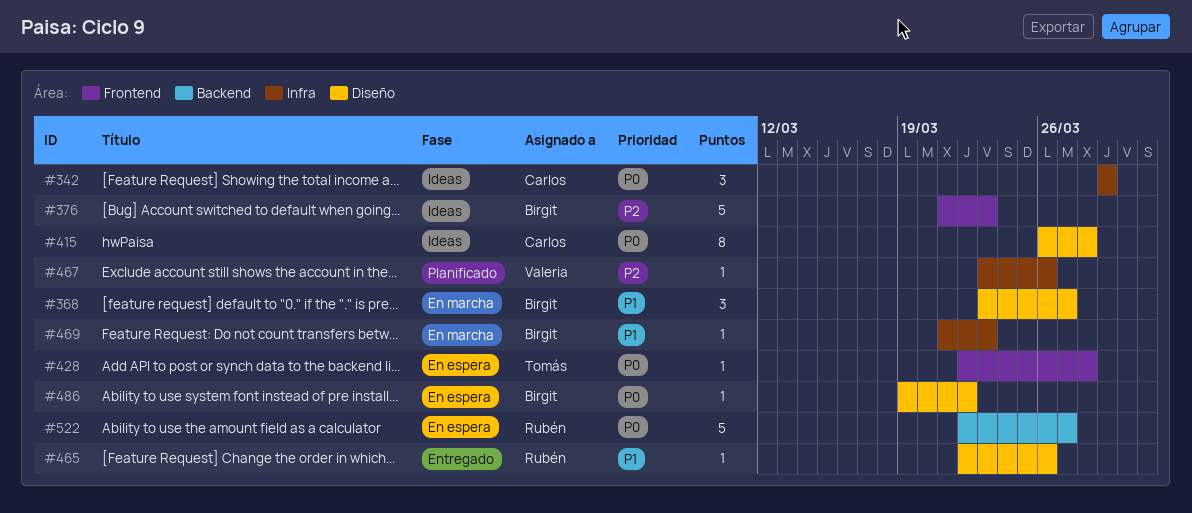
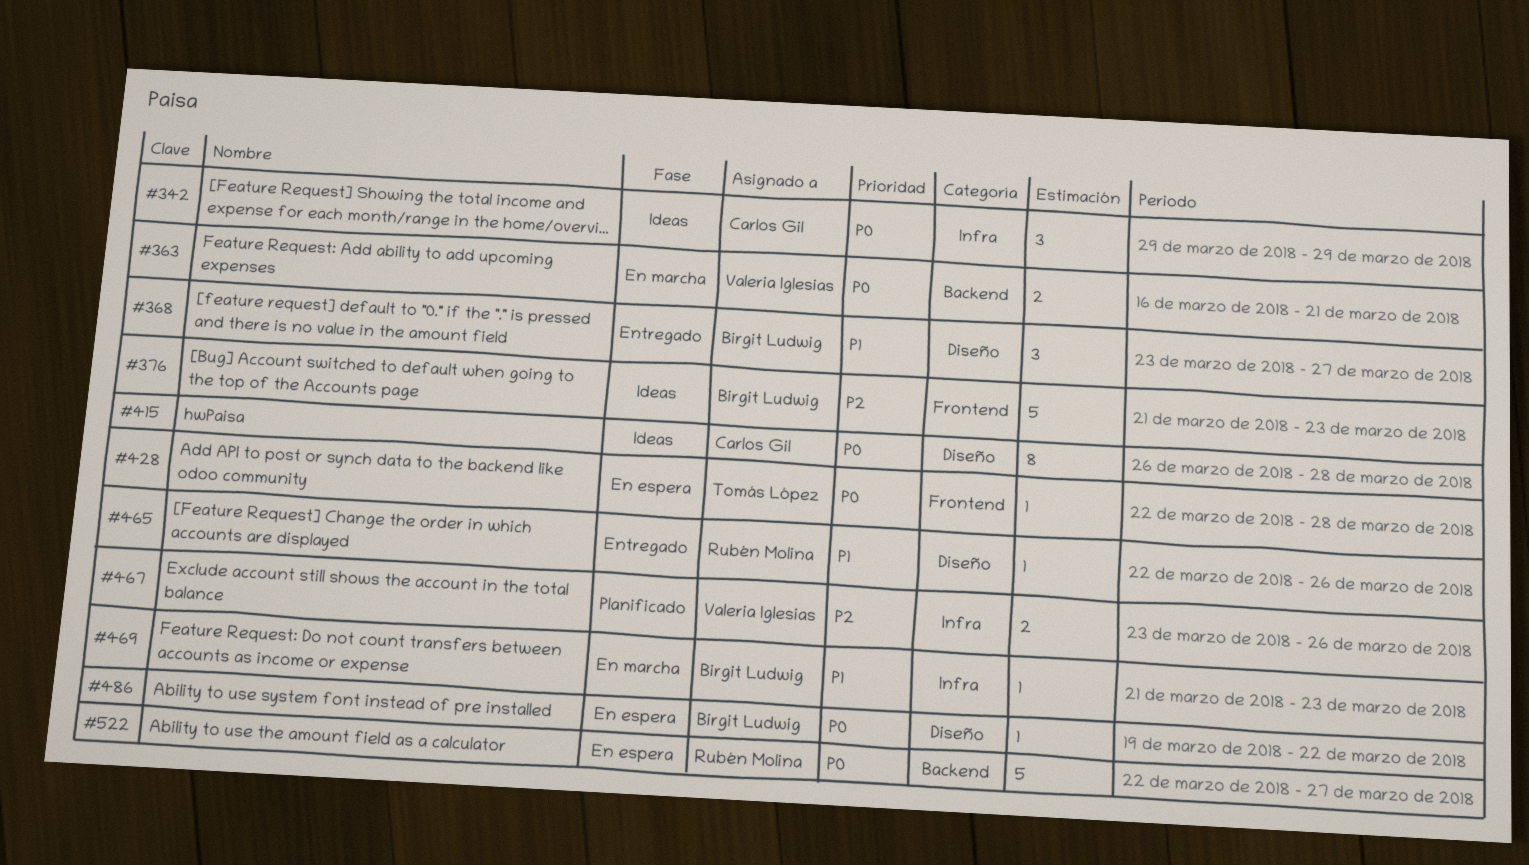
#363: none -> present
#368, status: En marcha -> Entregado
#467, estimate: 1 -> 2

